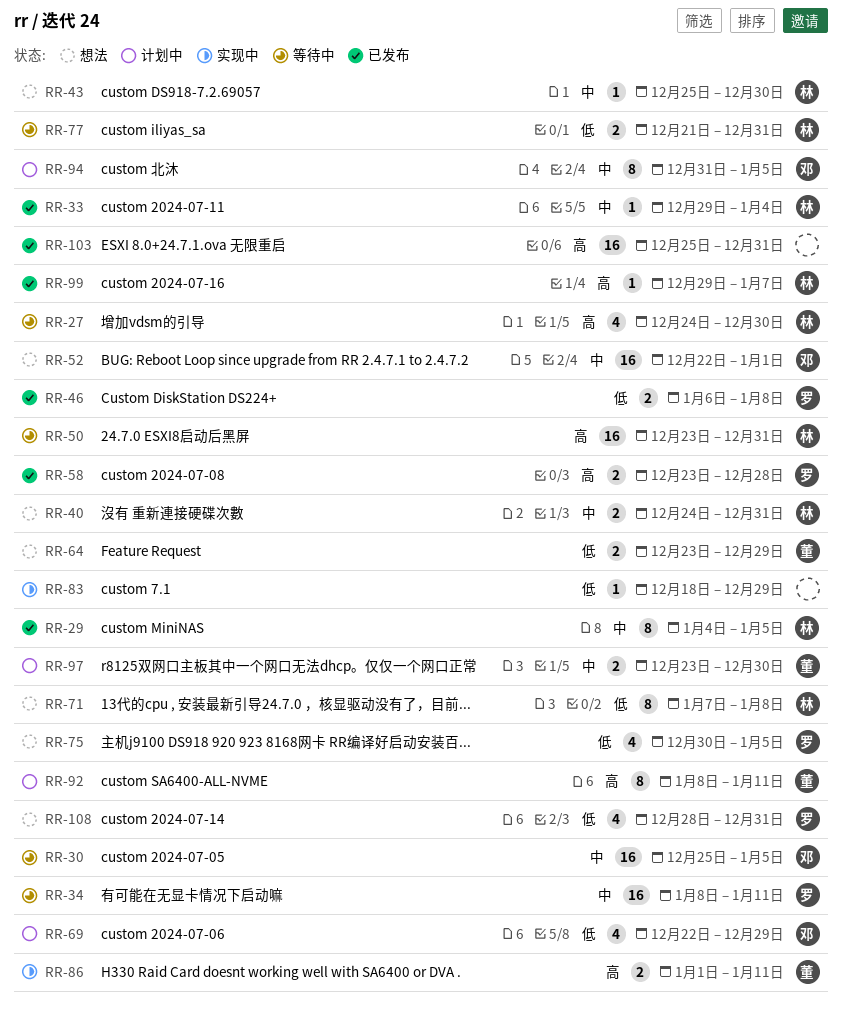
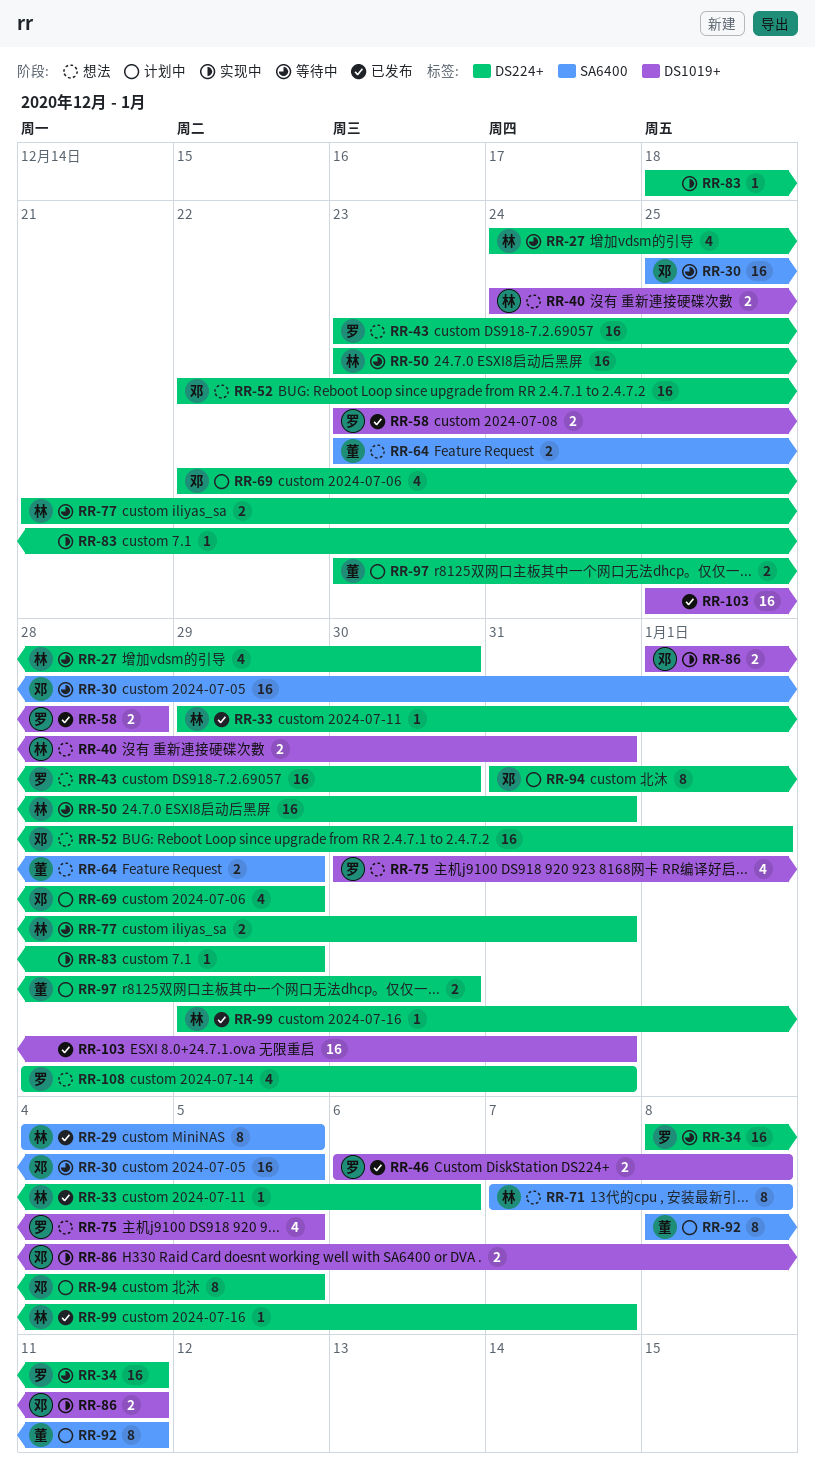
RR-33, due: Jan 4 -> Jan 6
RR-43, owner: 林 -> 罗
RR-43, estimate: 1 -> 16
RR-43, start: Dec 25 -> Dec 23
RR-86, owner: 董 -> 邓

